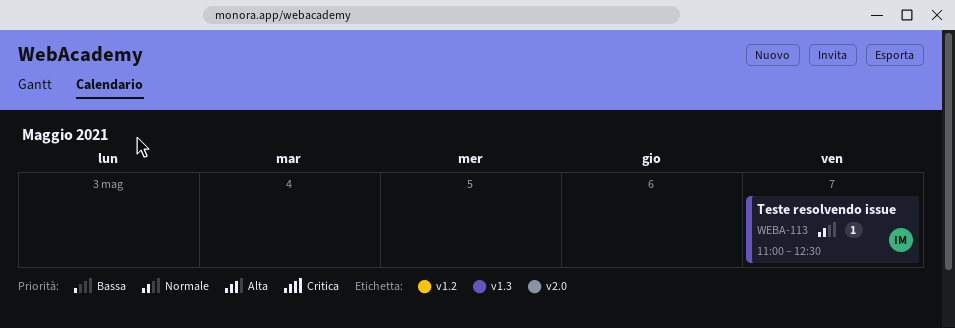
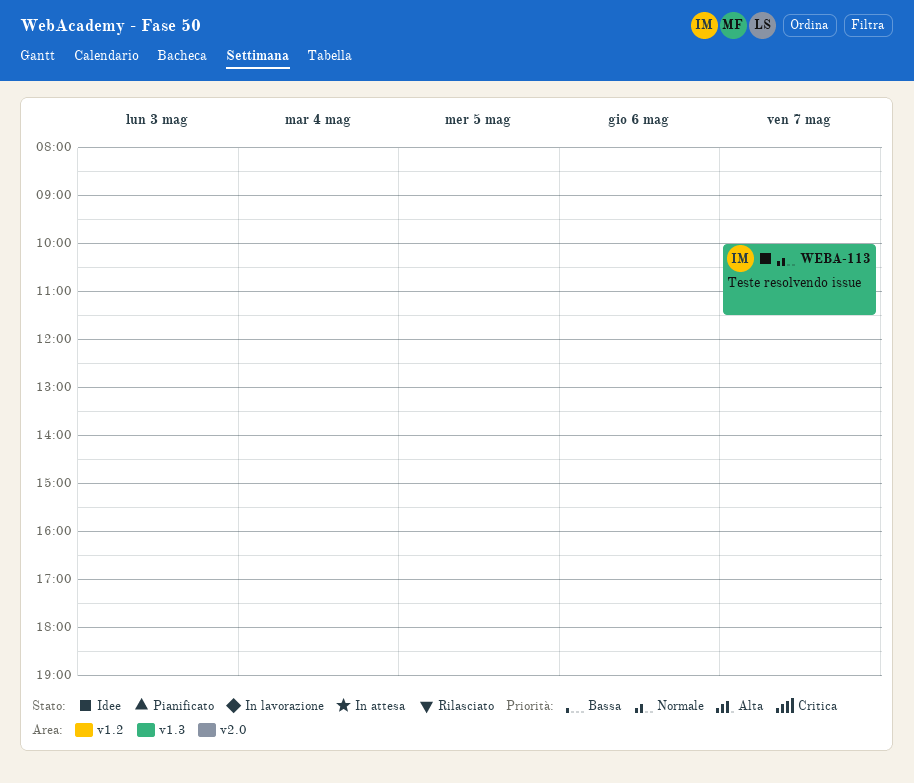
WEBA-113, begins: 11:00 -> 10:00
WEBA-113, ends: 12:30 -> 11:30

